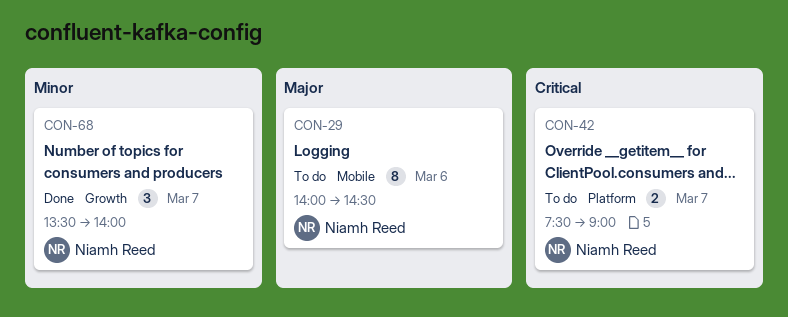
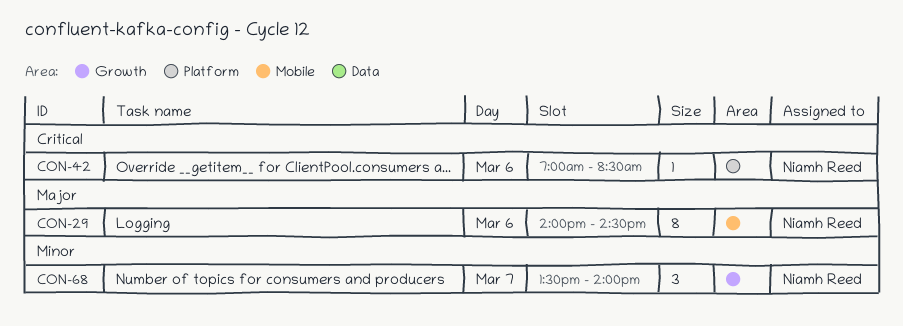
CON-42, estimate: 2 -> 1
CON-42, day: Mar 7 -> Mar 6
CON-42, begins: 07:30 -> 07:00
CON-42, ends: 09:00 -> 08:30

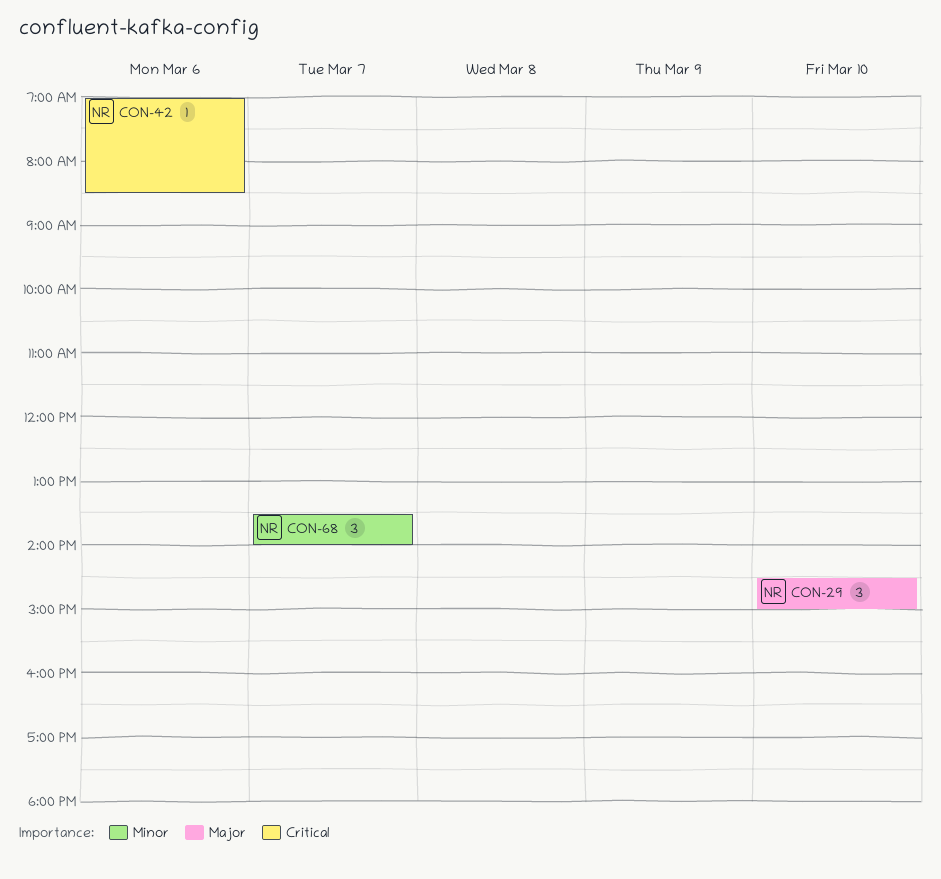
CON-29, estimate: 8 -> 3
CON-29, day: Mar 6 -> Mar 10
CON-29, begins: 14:00 -> 14:30
CON-29, ends: 14:30 -> 15:00

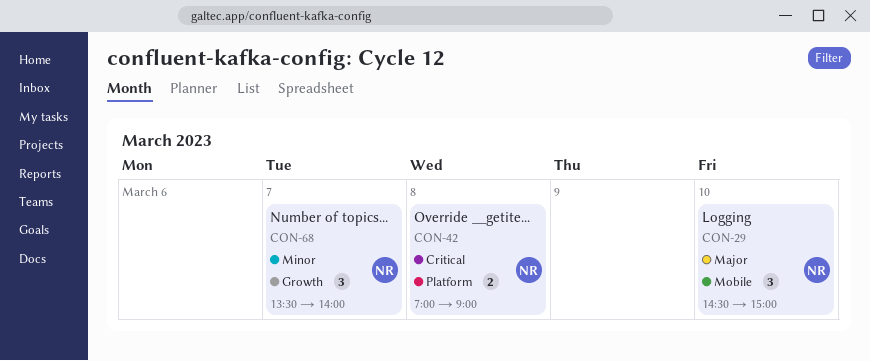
CON-42, estimate: 1 -> 2
CON-42, day: Mar 6 -> Mar 8
CON-42, ends: 08:30 -> 09:00

